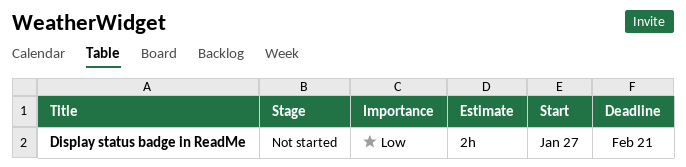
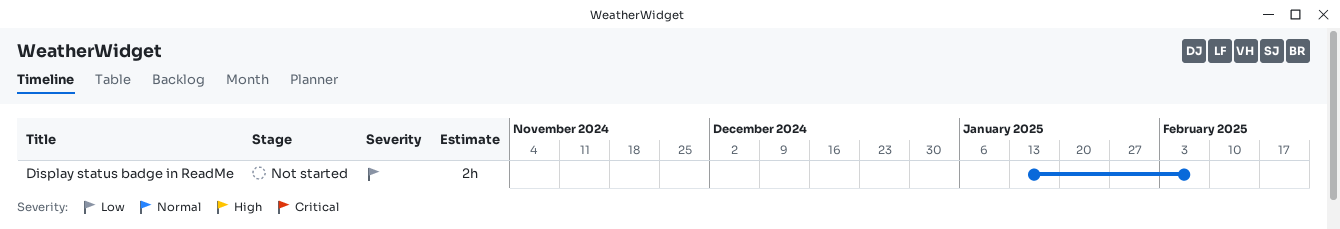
Display status badge in ReadMe, start: Jan 27 -> Jan 13
Display status badge in ReadMe, due: Feb 21 -> Feb 7

